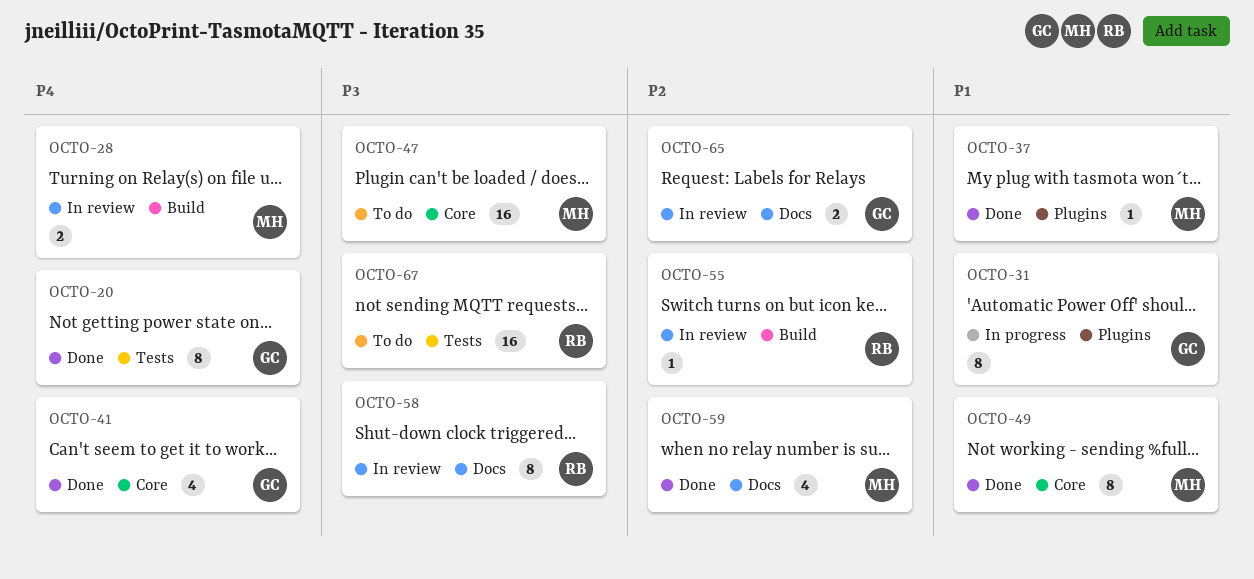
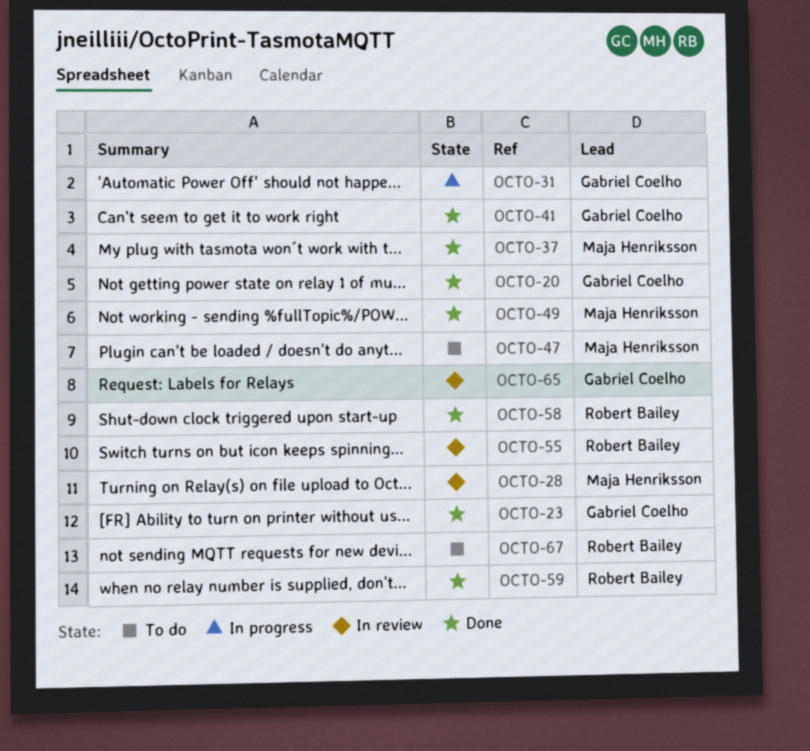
OCTO-23: none -> present
OCTO-58, status: In review -> Done
OCTO-59, owner: Maja Henriksson -> Robert Bailey

